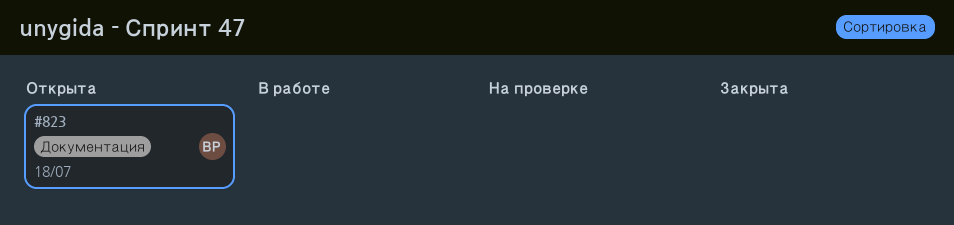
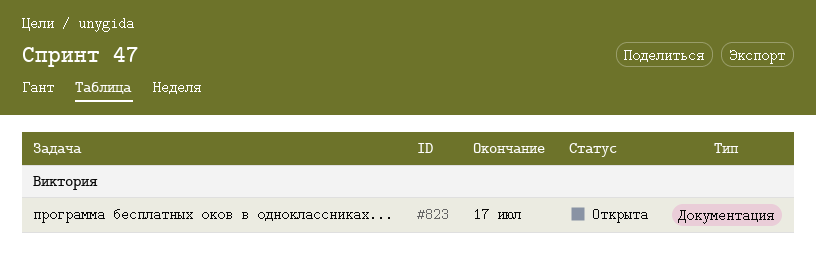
#823, due: Jul 18 -> Jul 17

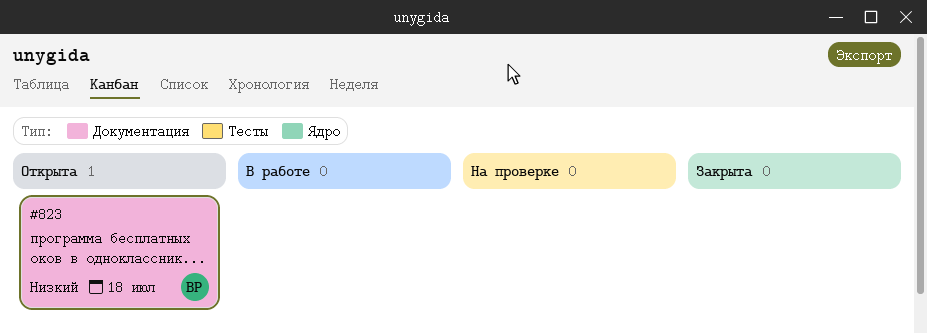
#823, due: Jul 17 -> Jul 18

